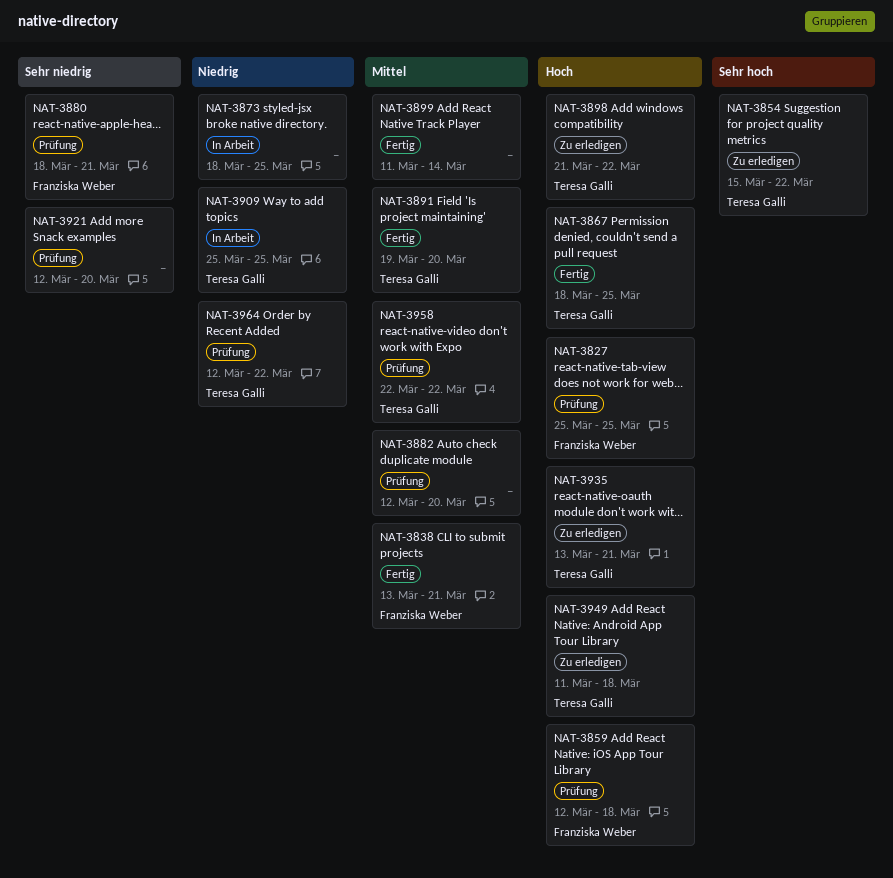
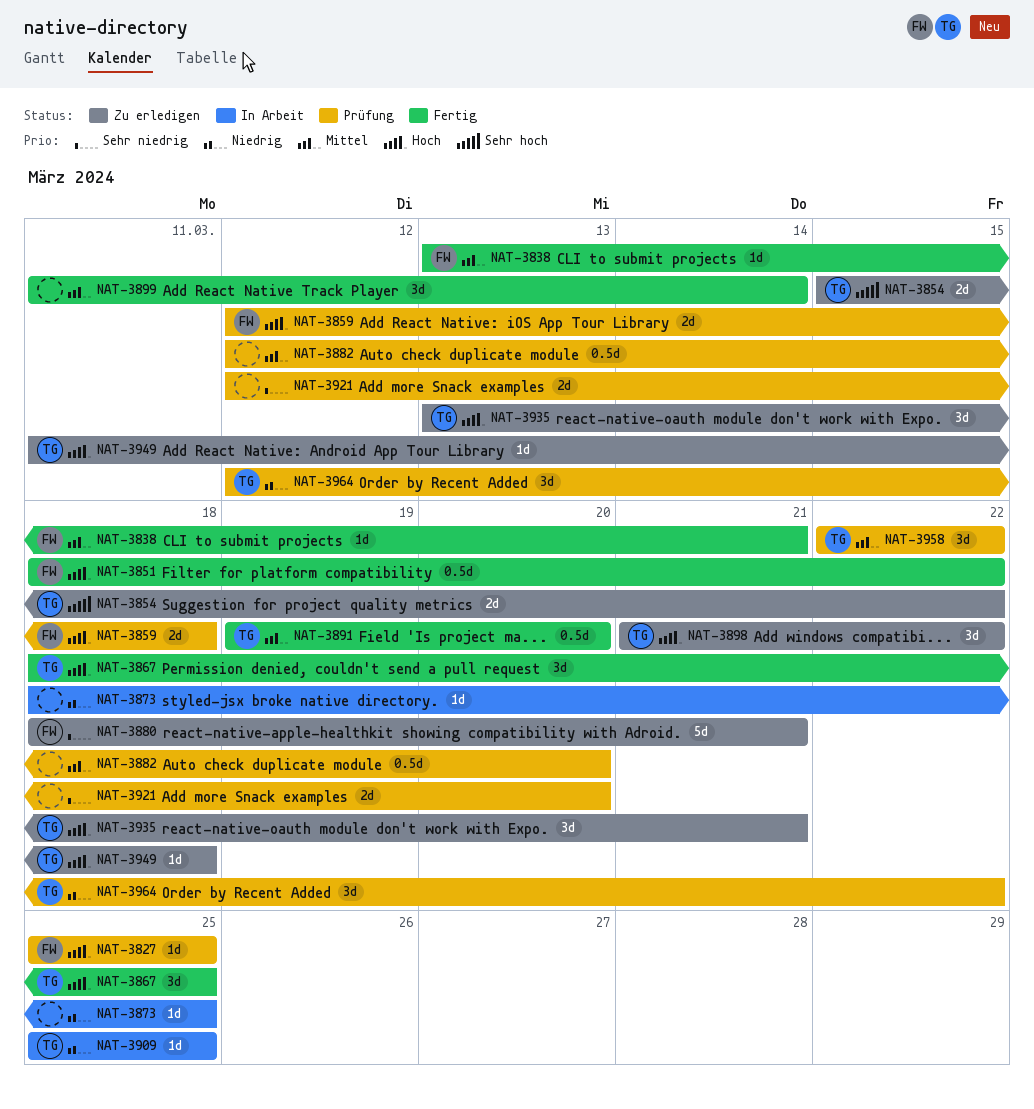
NAT-3851: none -> present
NAT-3880, status: Prüfung -> Zu erledigen

